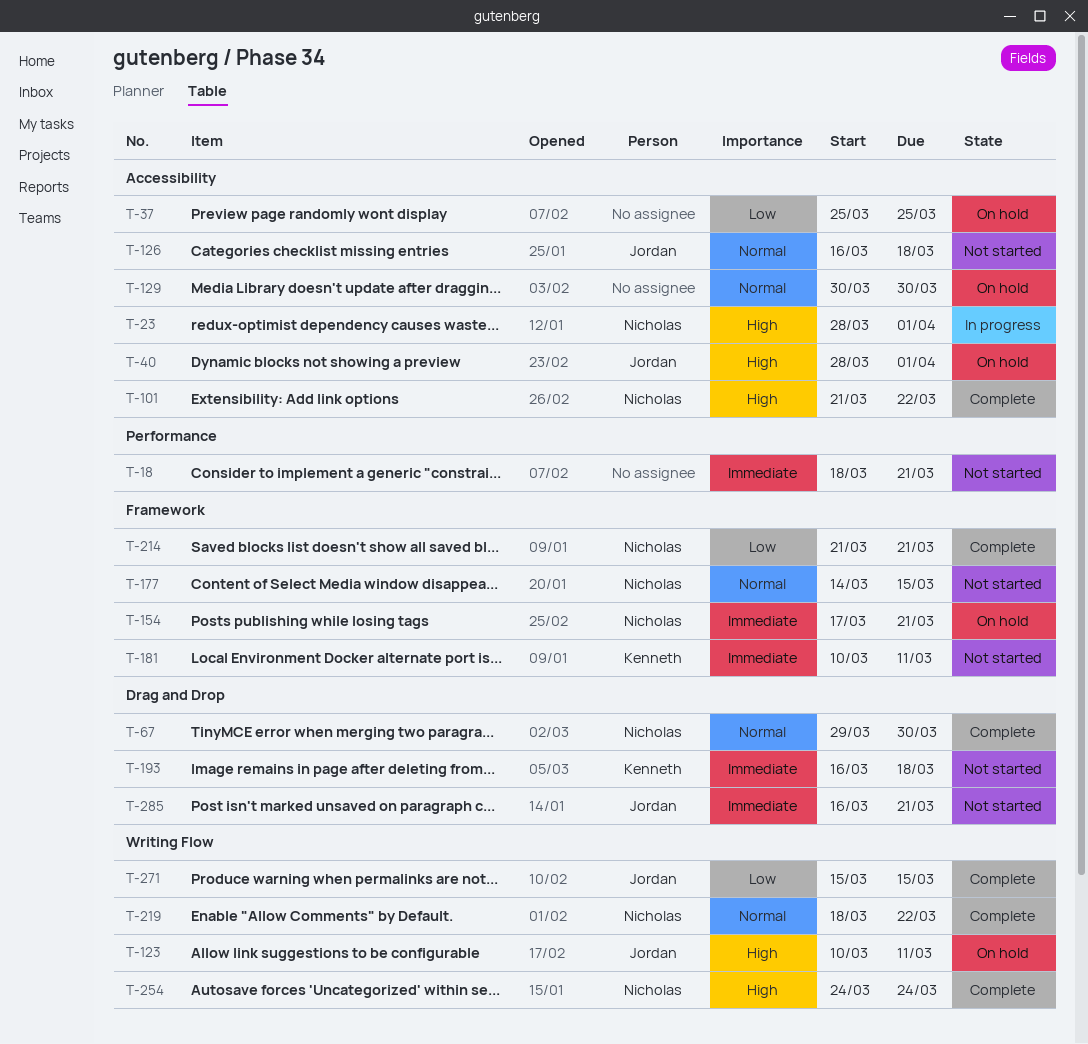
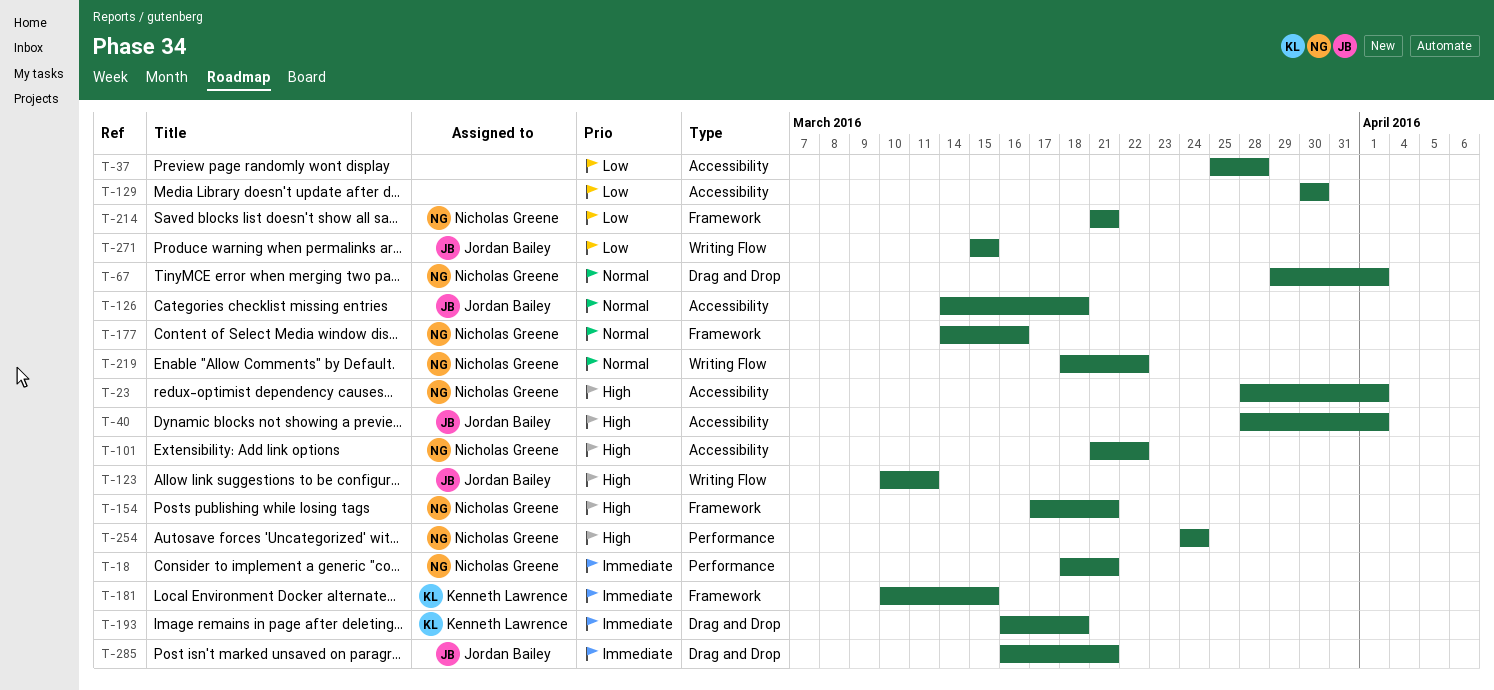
T-18, owner: none -> Nicholas Greene
T-37, due: Mar 25 -> Mar 28
T-67, due: Mar 30 -> Apr 1
T-126, start: Mar 16 -> Mar 14
T-129, priority: Normal -> Low
T-154, priority: Immediate -> High
T-177, due: Mar 15 -> Mar 16
T-181, due: Mar 11 -> Mar 15
T-254, label: Writing Flow -> Performance

